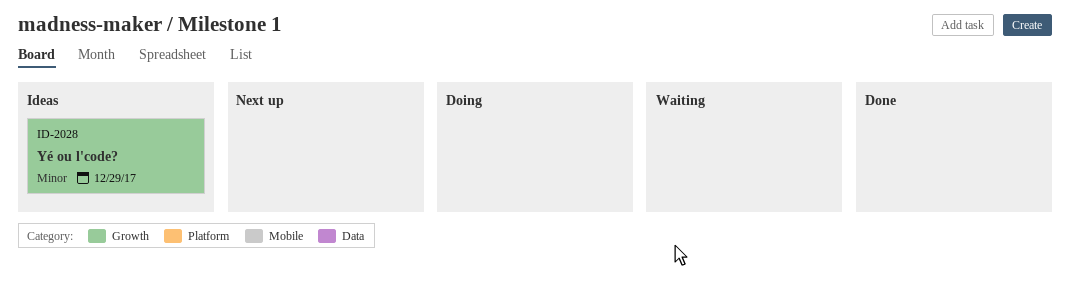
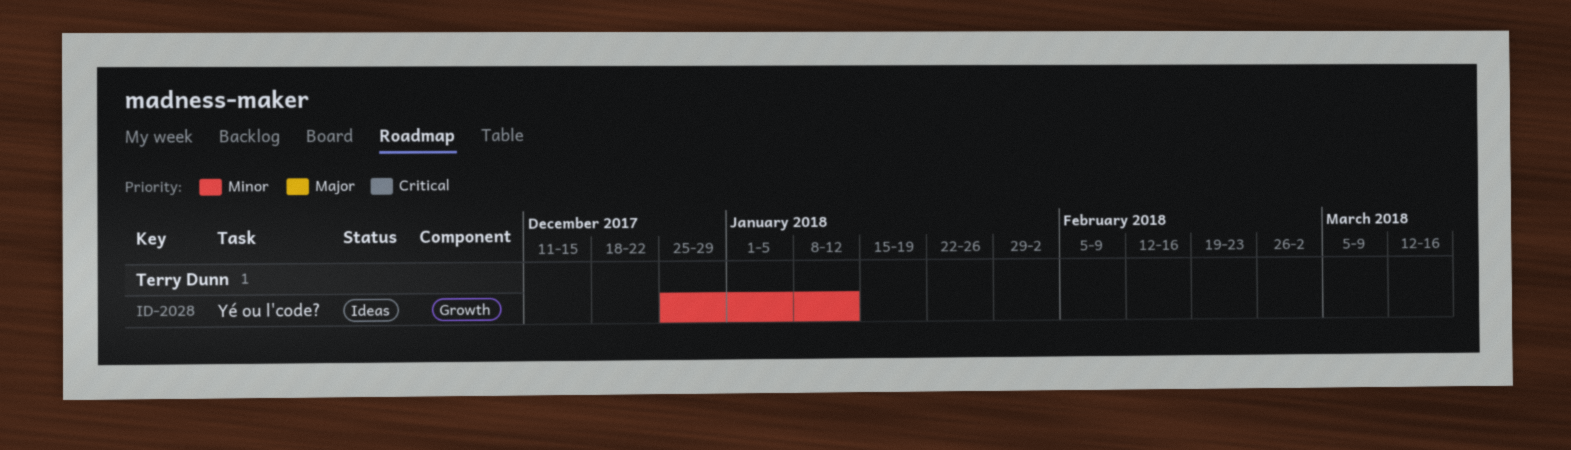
ID-2028, due: Dec 29 -> Jan 12

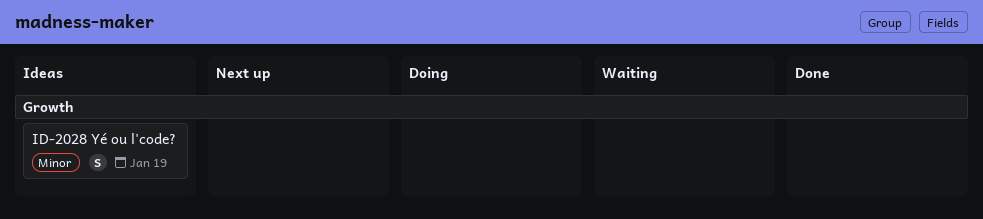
ID-2028, due: Jan 12 -> Jan 19

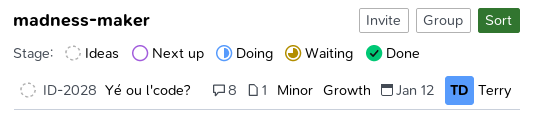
ID-2028, due: Jan 19 -> Jan 12

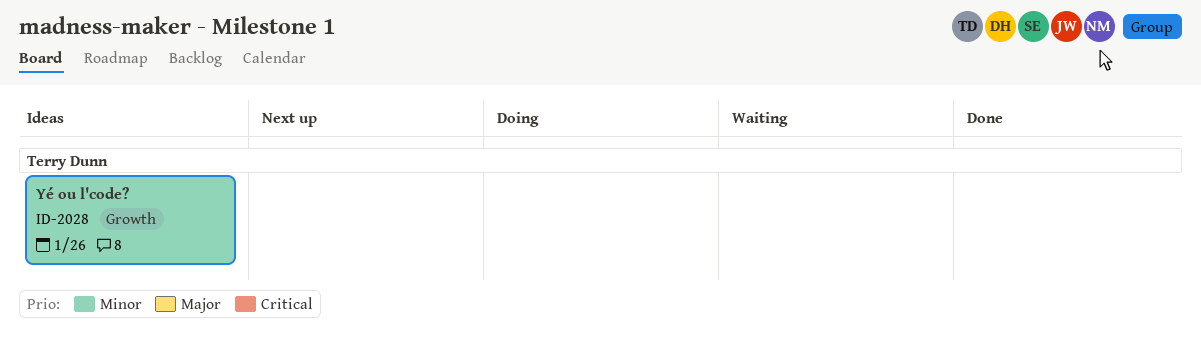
ID-2028, due: Jan 12 -> Jan 26

